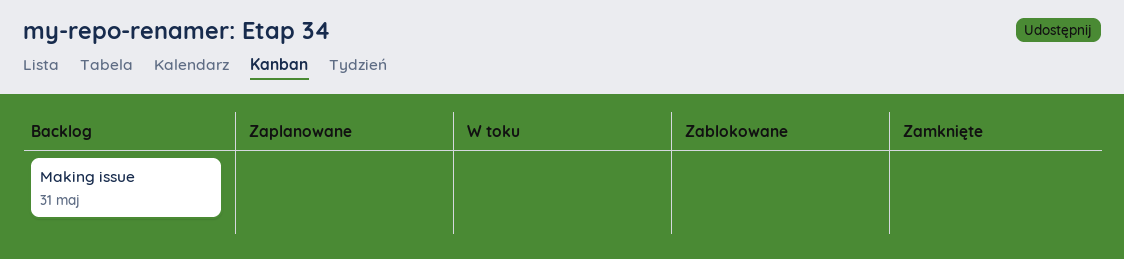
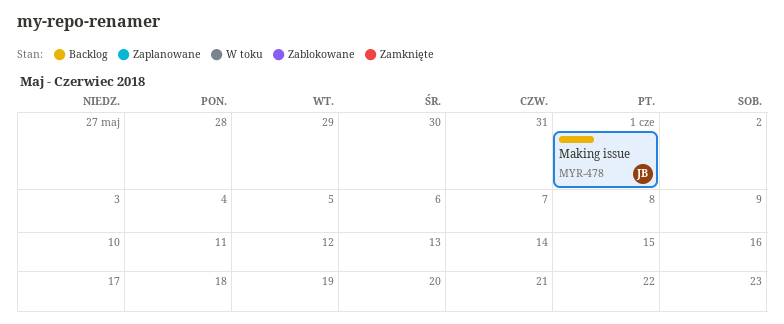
Making issue, due: May 31 -> Jun 1

